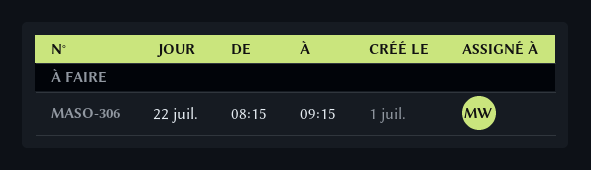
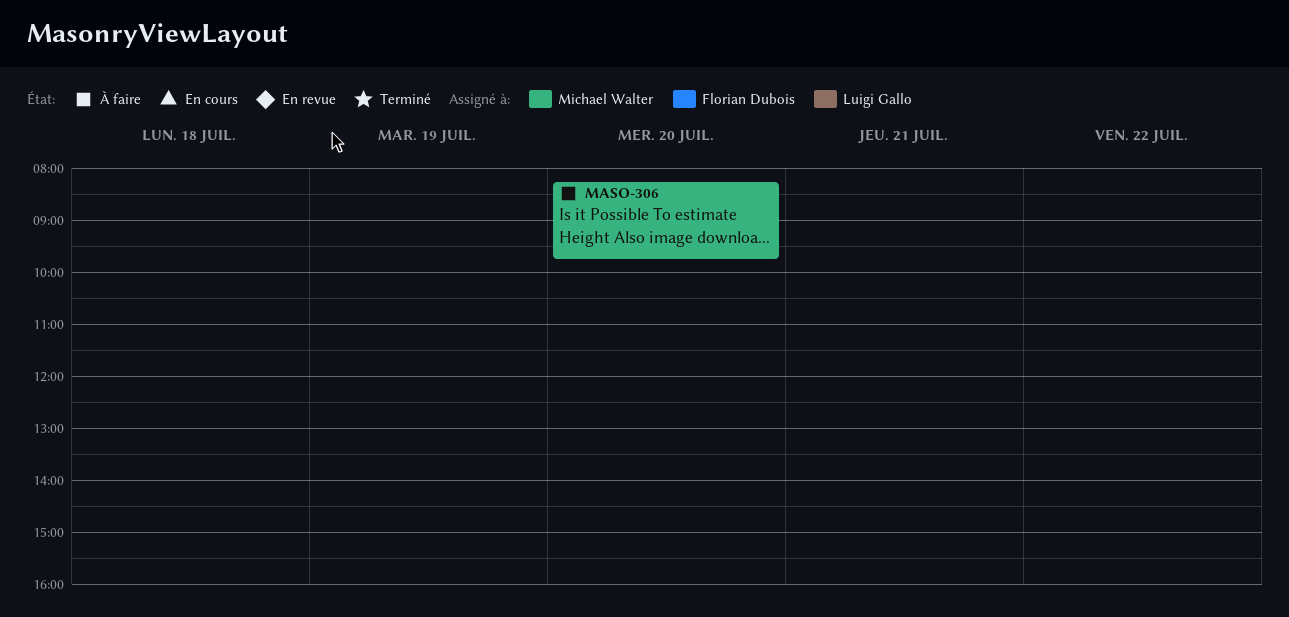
MASO-306, day: Jul 22 -> Jul 20
MASO-306, ends: 09:15 -> 09:45

